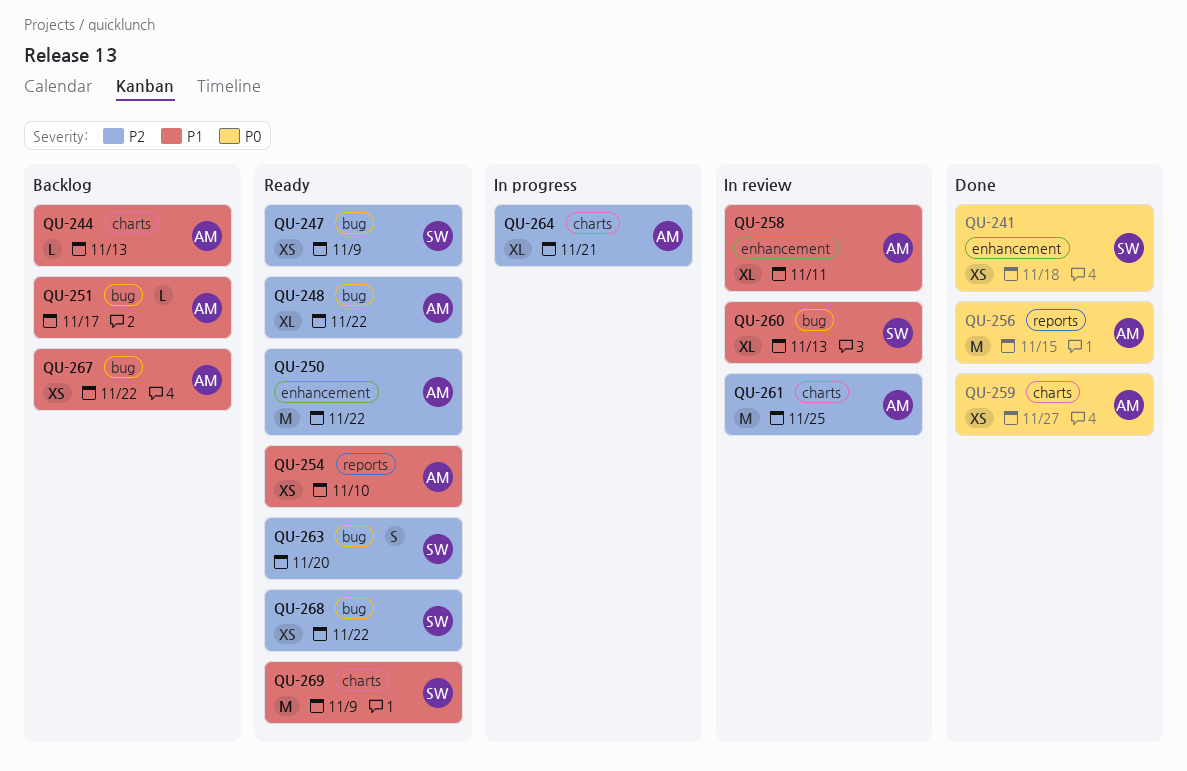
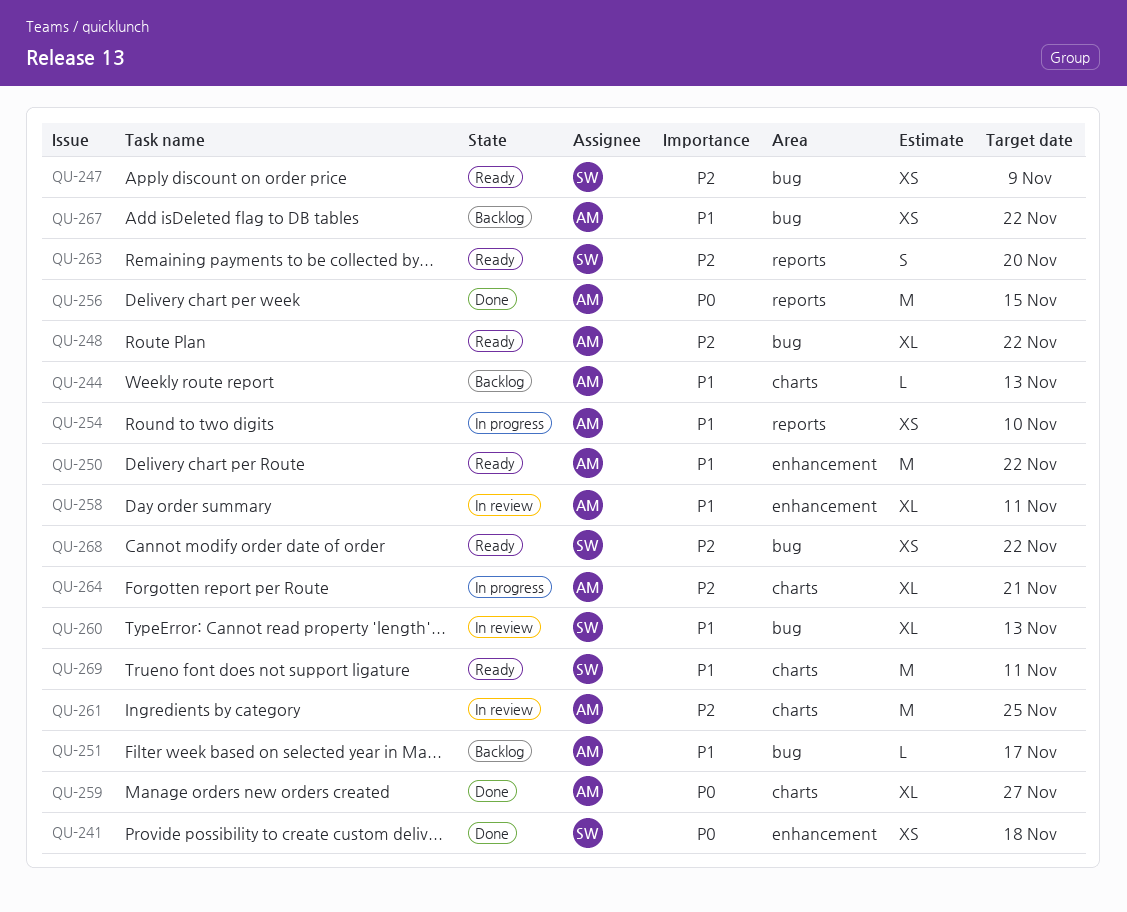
QU-250, priority: P2 -> P1
QU-254, status: Ready -> In progress
QU-259, estimate: XS -> XL
QU-263, label: bug -> reports
QU-269, due: Nov 9 -> Nov 11

